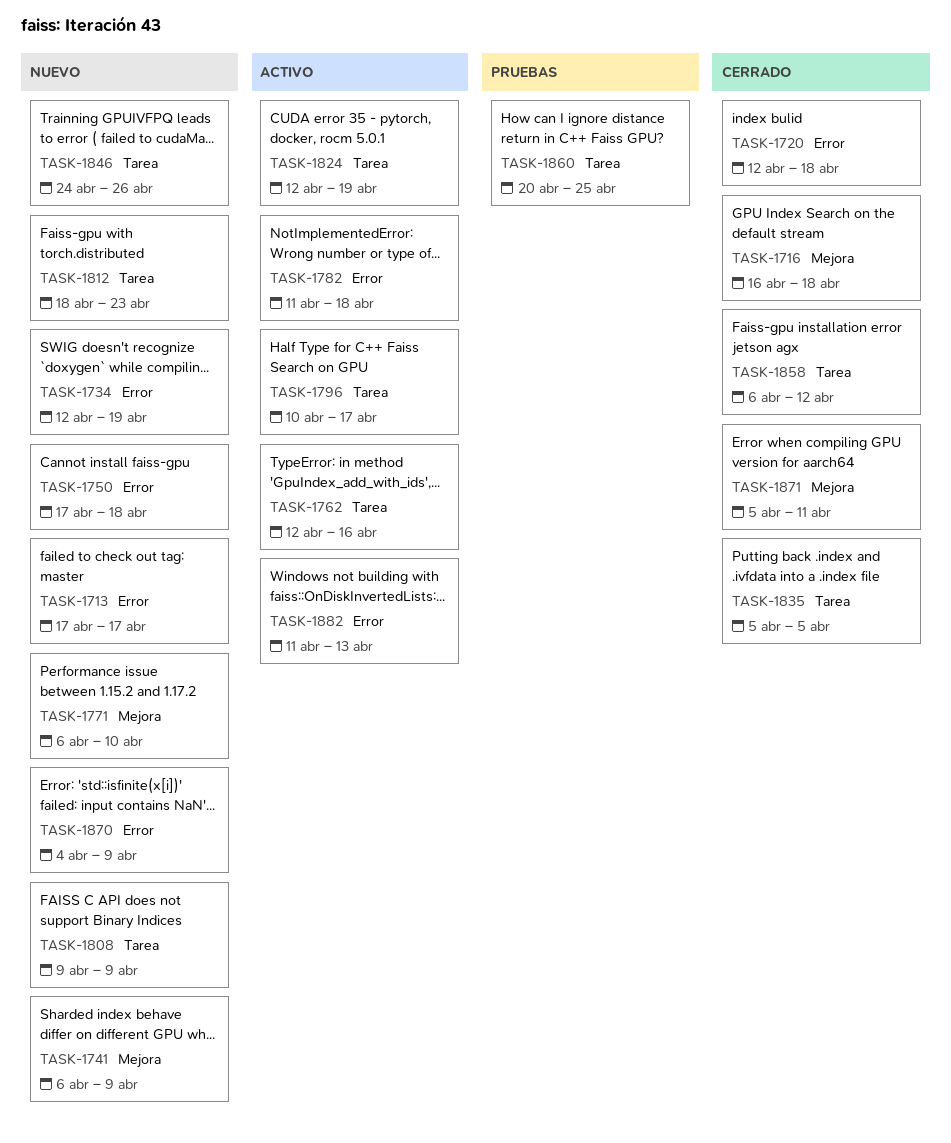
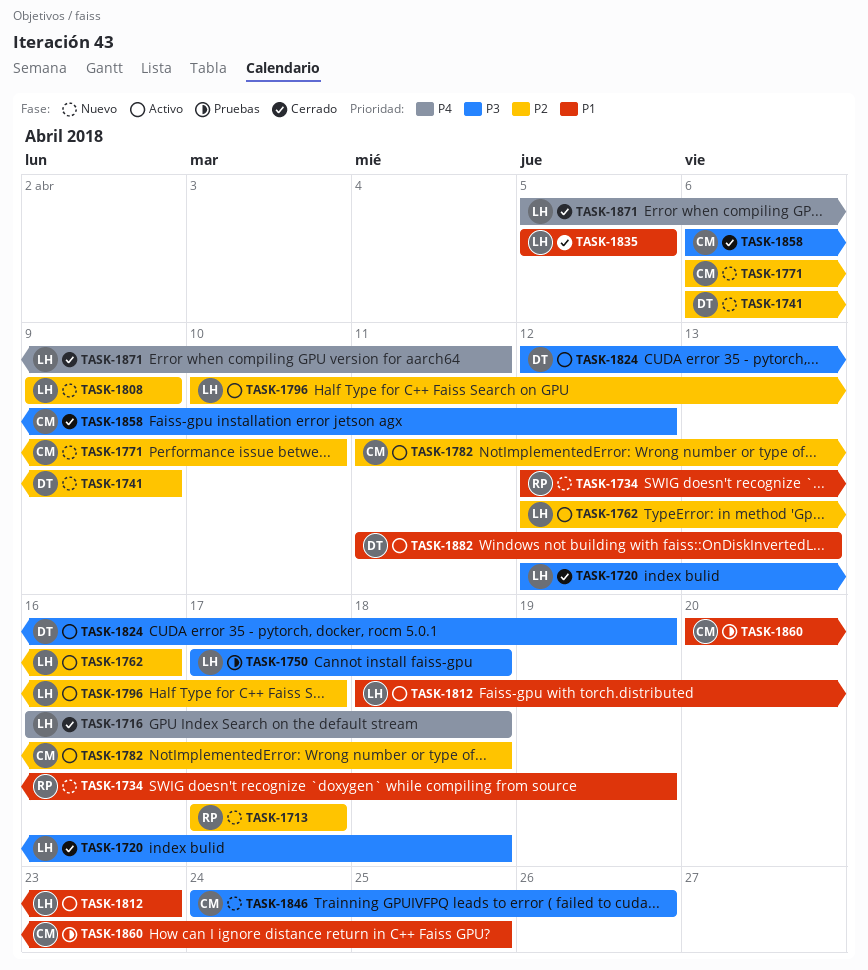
TASK-1750, status: Nuevo -> Pruebas
TASK-1812, status: Nuevo -> Activo
TASK-1870: present -> none

